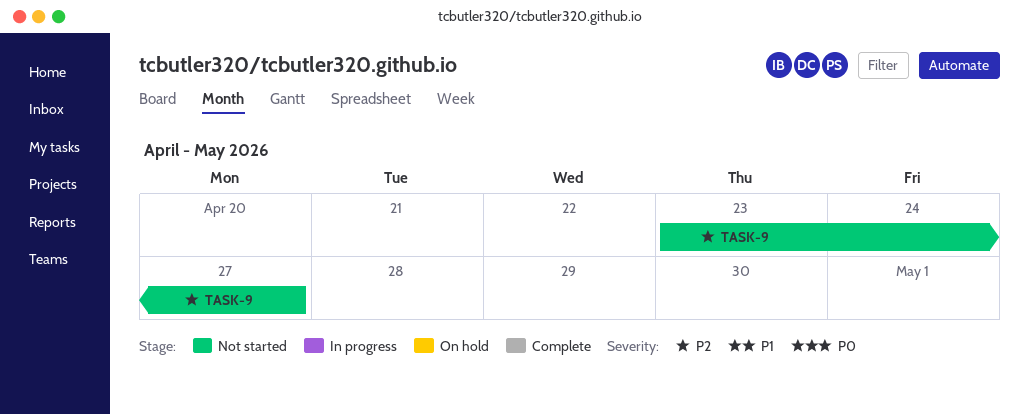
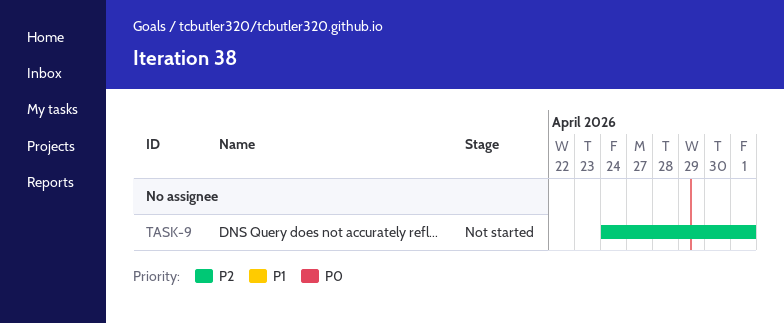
TASK-9, start: Apr 23 -> Apr 24
TASK-9, due: Apr 27 -> May 1

